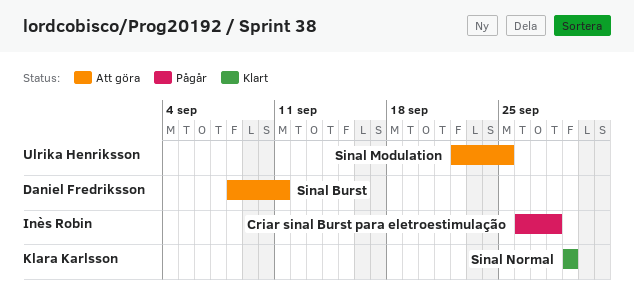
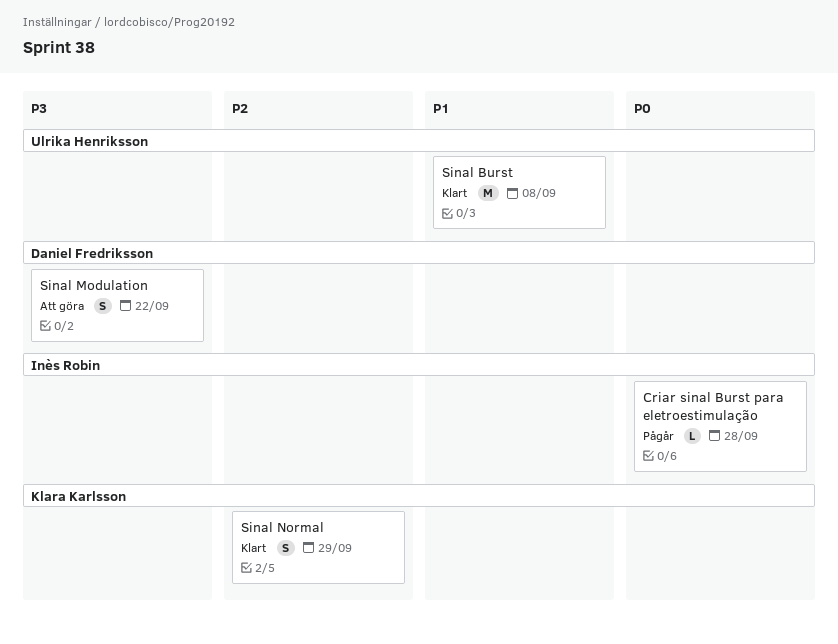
Sinal Burst, status: Att göra -> Klart
Sinal Burst, owner: Daniel Fredriksson -> Ulrika Henriksson
Sinal Burst, due: Sep 11 -> Sep 8
Sinal Modulation, owner: Ulrika Henriksson -> Daniel Fredriksson
Sinal Modulation, due: Sep 25 -> Sep 22

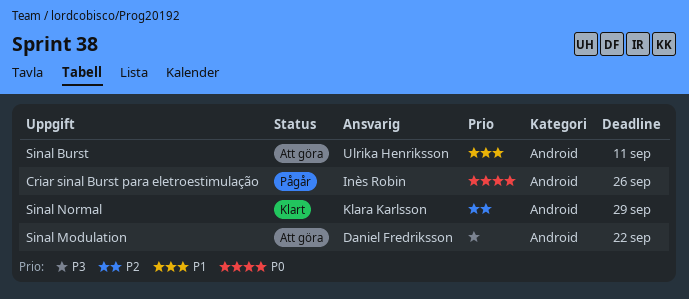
Criar sinal Burst para eletroestimulação, due: Sep 28 -> Sep 26
Sinal Burst, status: Klart -> Att göra
Sinal Burst, due: Sep 8 -> Sep 11

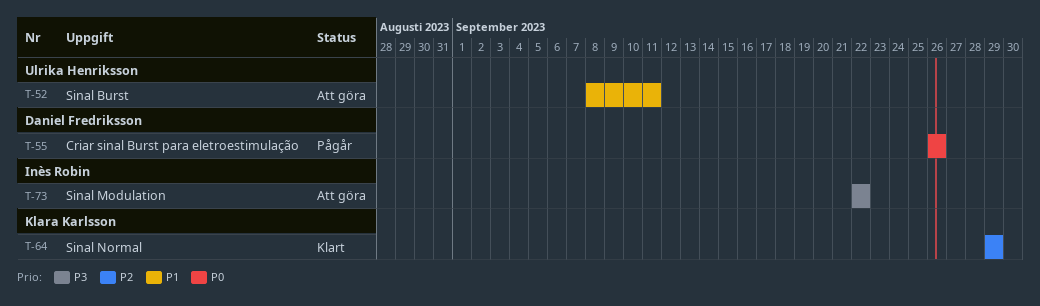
Criar sinal Burst para eletroestimulação, owner: Inès Robin -> Daniel Fredriksson
Sinal Modulation, owner: Daniel Fredriksson -> Inès Robin

